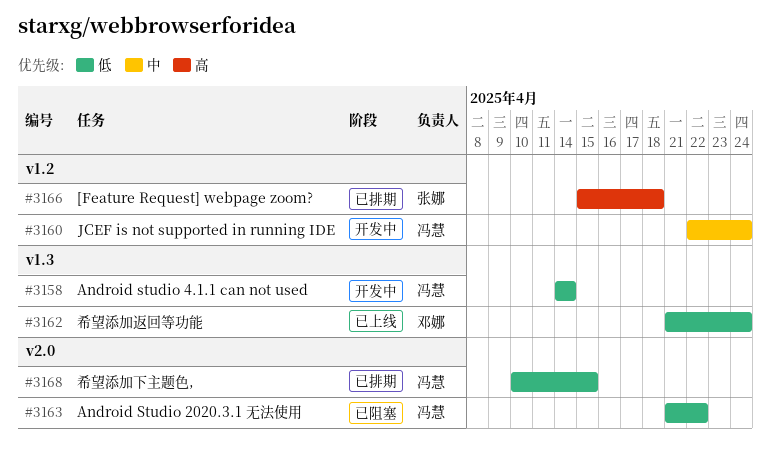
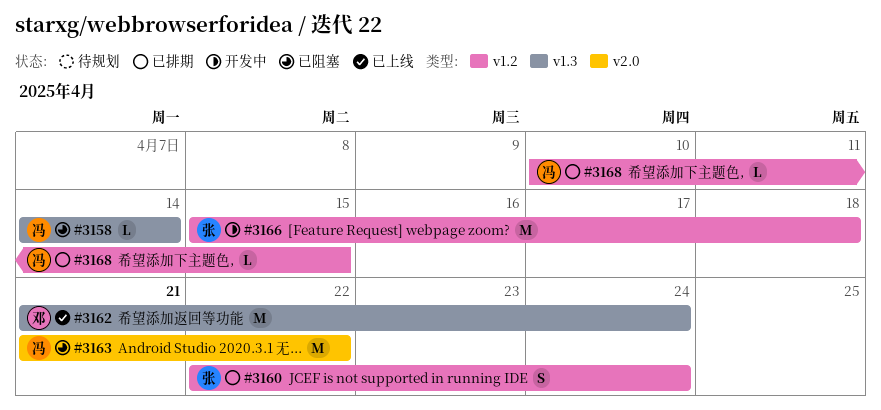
#3158, status: 开发中 -> 已阻塞
#3160, status: 开发中 -> 已排期
#3160, owner: 冯慧 -> 张娜
#3166, status: 已排期 -> 开发中
#3168, label: v2.0 -> v1.2

